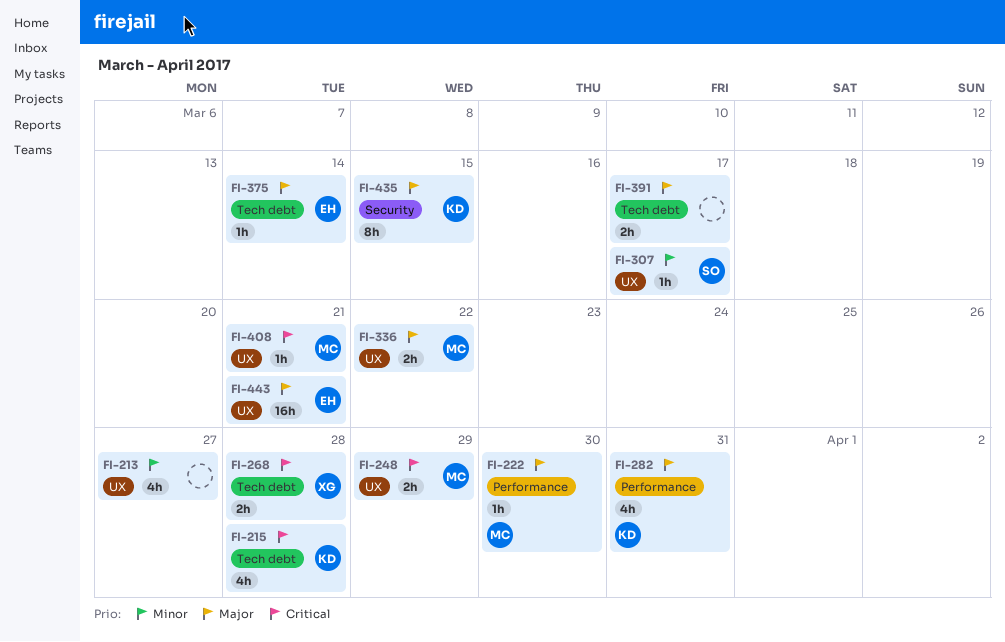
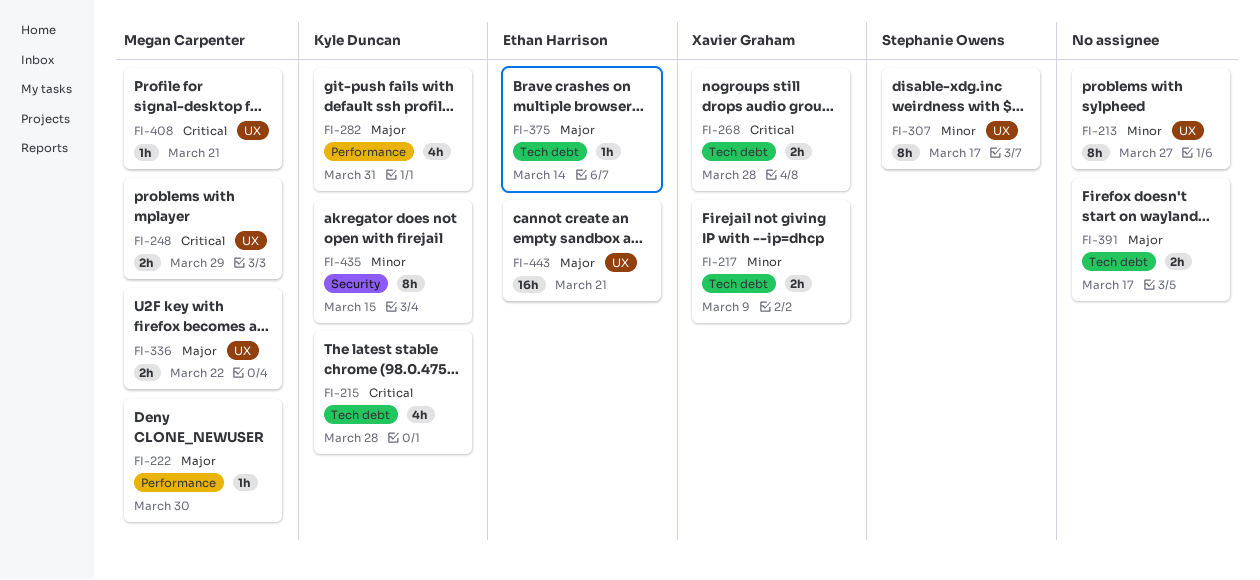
FI-213, estimate: 4h -> 8h
FI-217: none -> present
FI-307, estimate: 1h -> 8h
FI-435, priority: Major -> Minor

